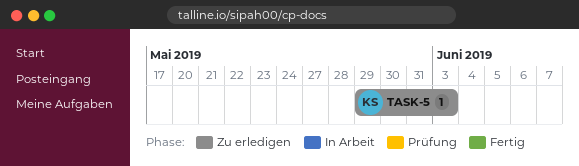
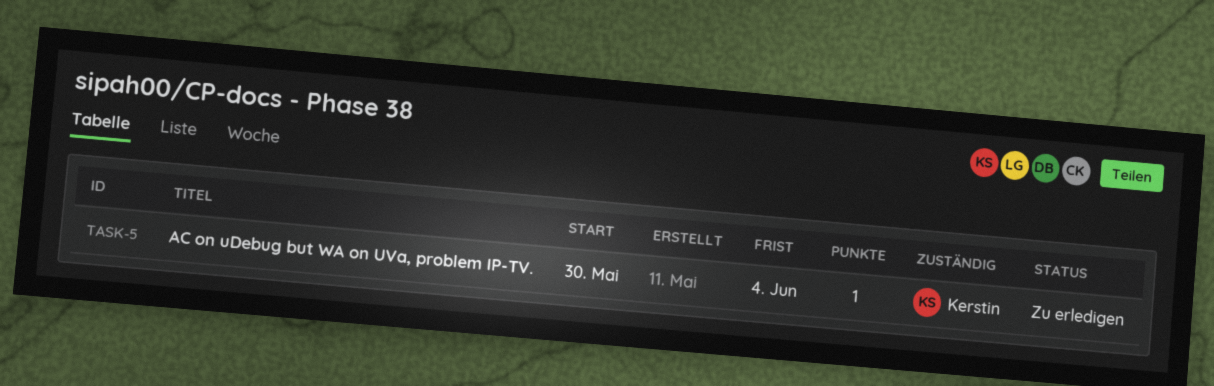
TASK-5, start: May 29 -> May 30
TASK-5, due: Jun 3 -> Jun 4

